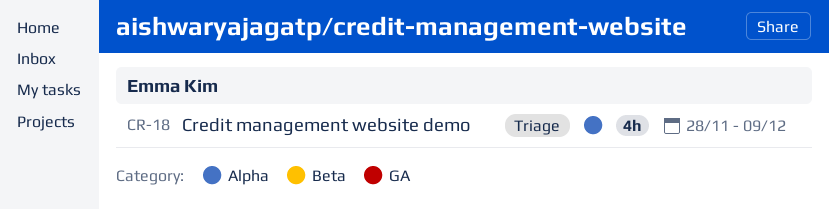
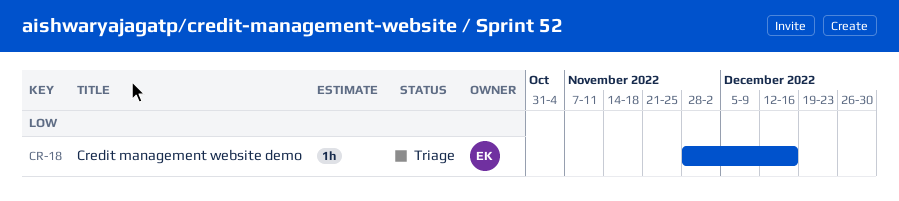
CR-18, estimate: 4h -> 1h
CR-18, due: Dec 9 -> Dec 16

